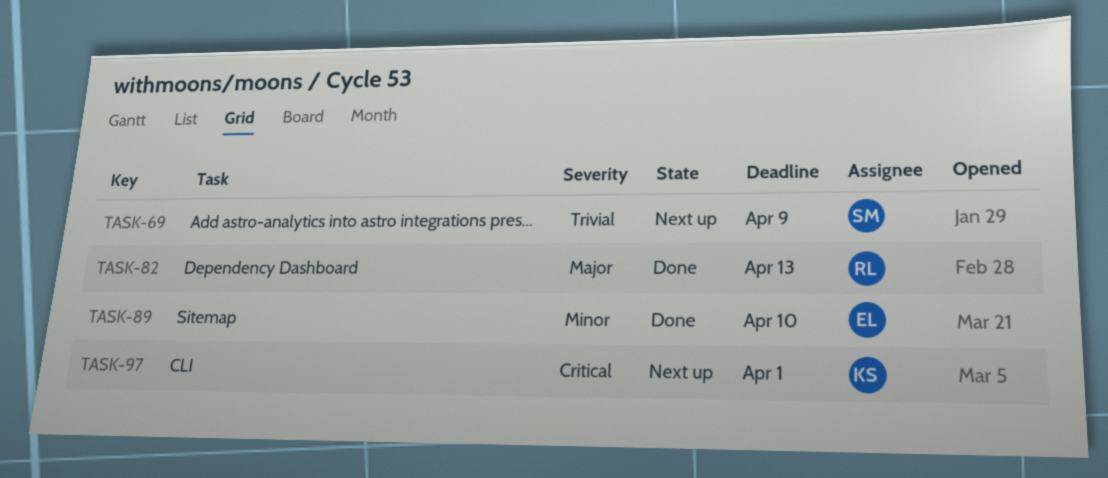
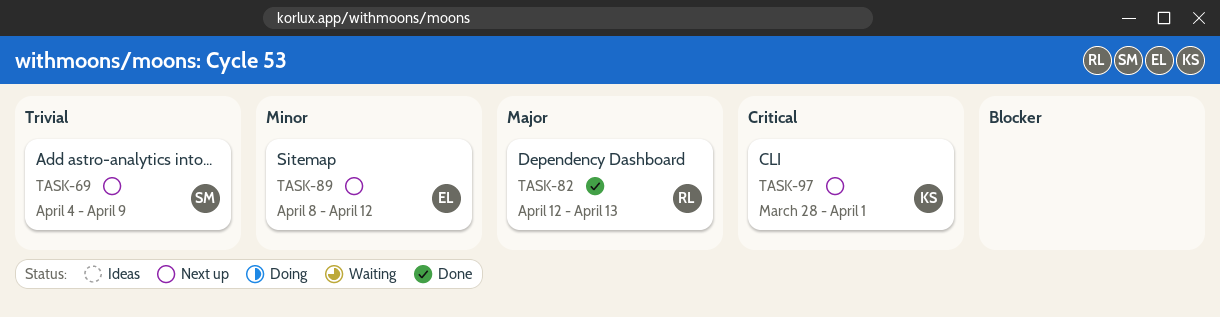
TASK-89, status: Done -> Next up
TASK-89, due: Apr 10 -> Apr 12

